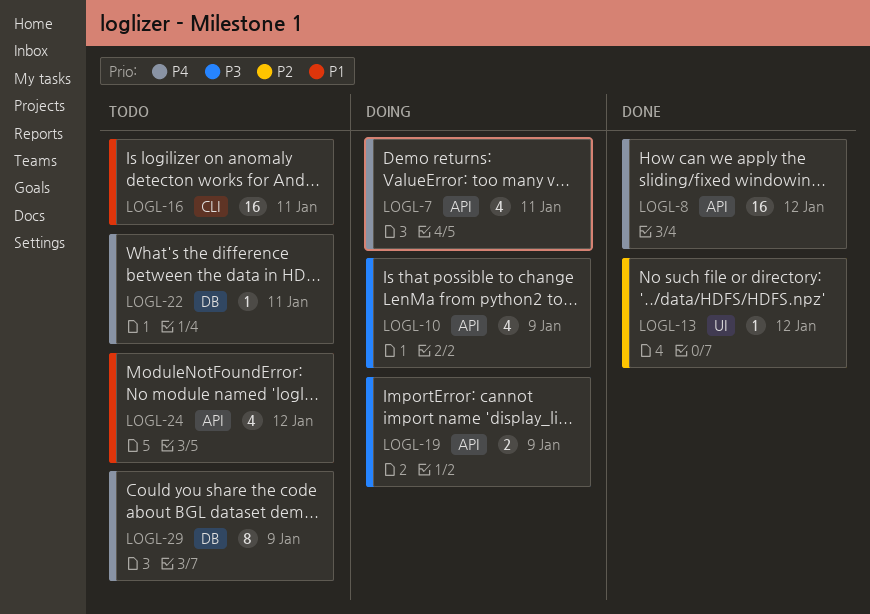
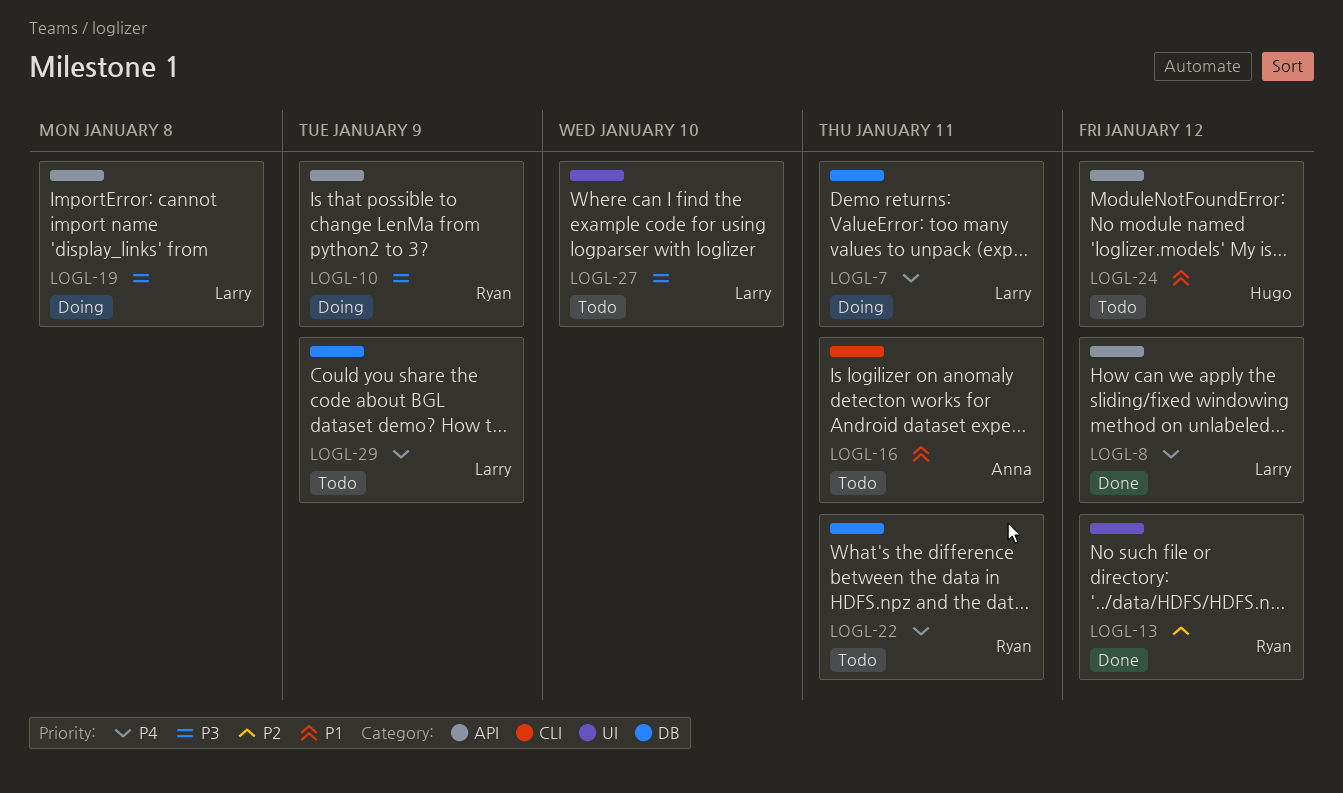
LOGL-7, label: API -> DB
LOGL-19, due: Jan 9 -> Jan 8
LOGL-27: none -> present

